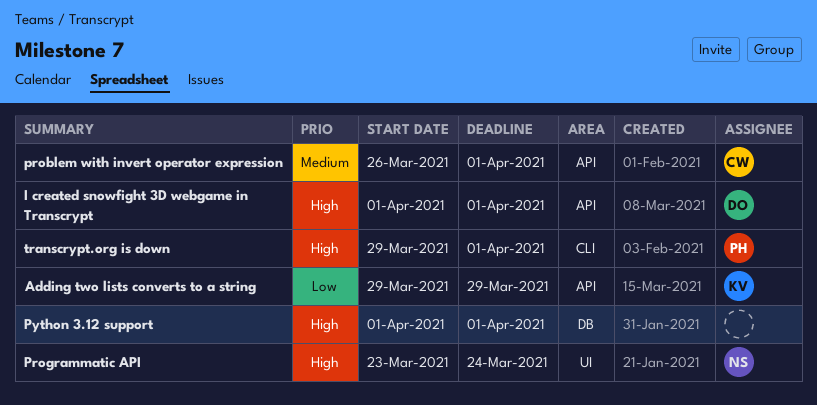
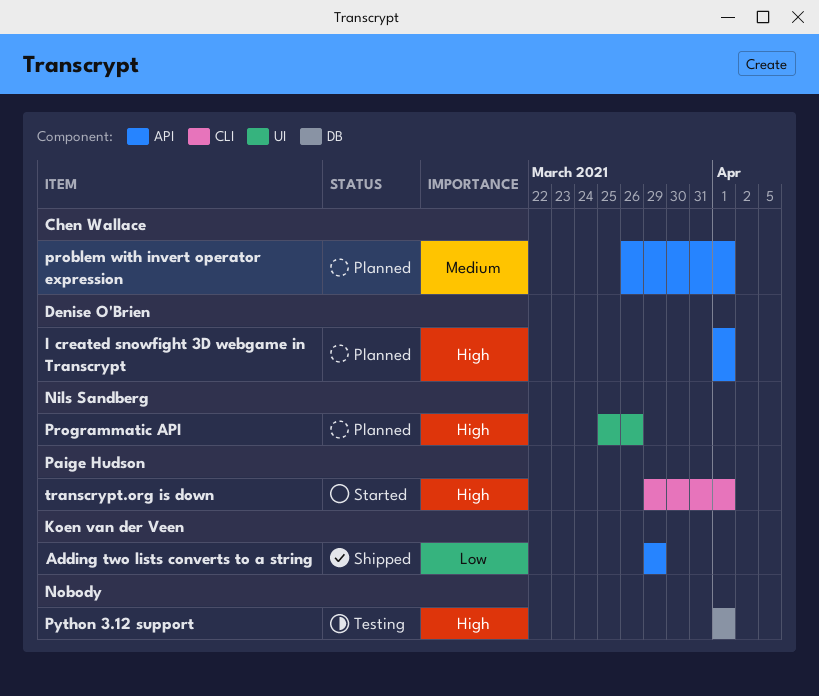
Programmatic API, start: Mar 23 -> Mar 25
Programmatic API, due: Mar 24 -> Mar 26

